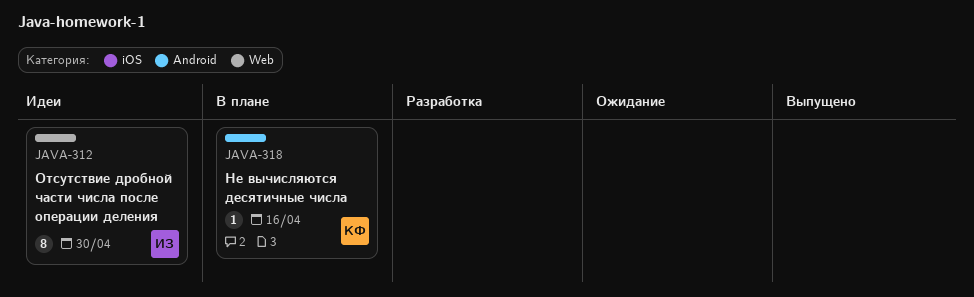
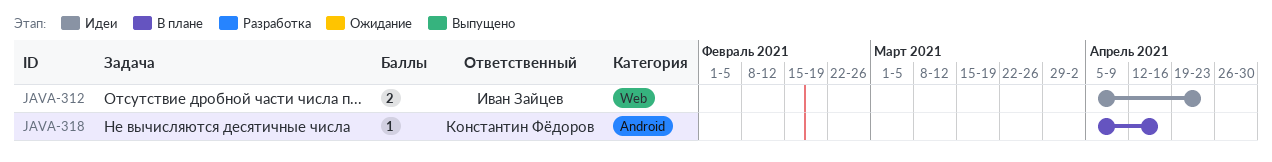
JAVA-312, estimate: 8 -> 2
JAVA-312, due: Apr 30 -> Apr 23

